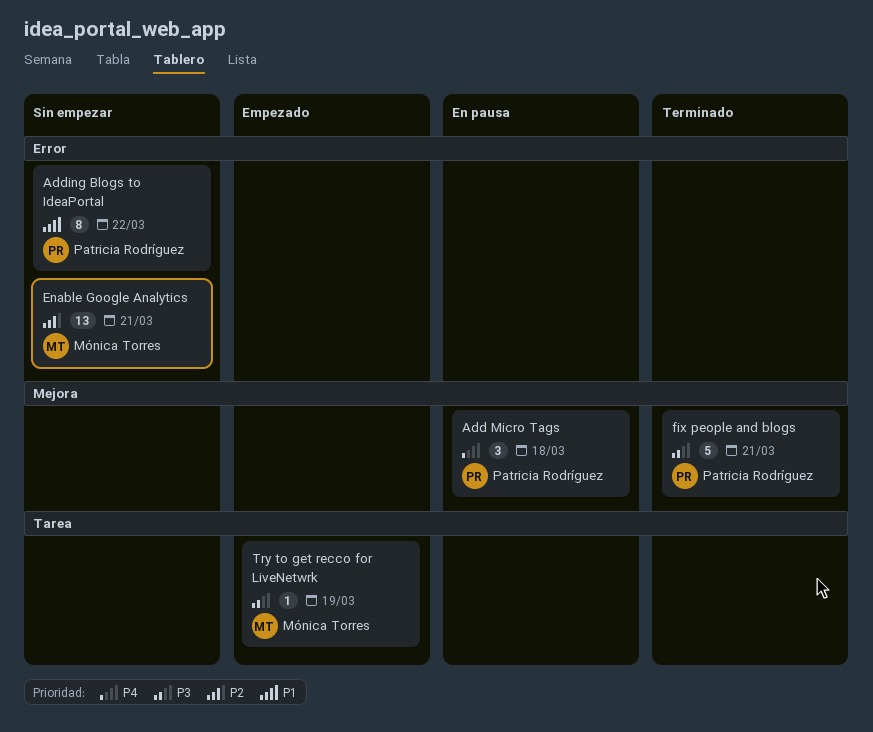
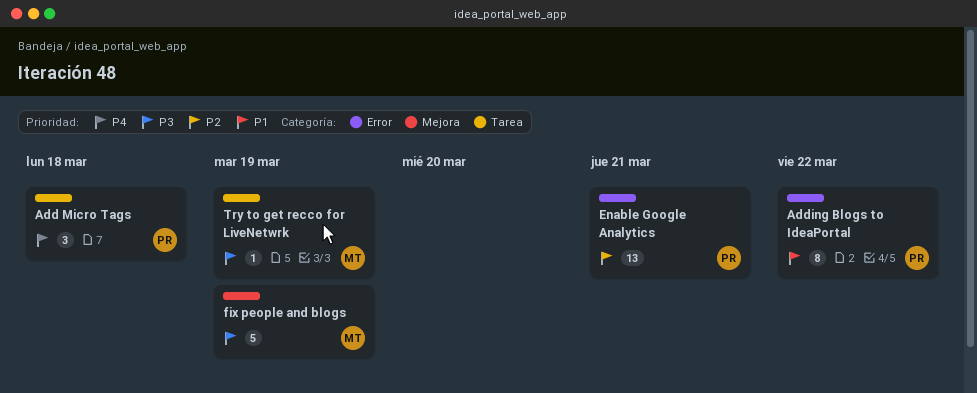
Add Micro Tags, label: Mejora -> Tarea
Enable Google Analytics, owner: Mónica Torres -> Patricia Rodríguez
fix people and blogs, owner: Patricia Rodríguez -> Mónica Torres
fix people and blogs, due: Mar 21 -> Mar 19

